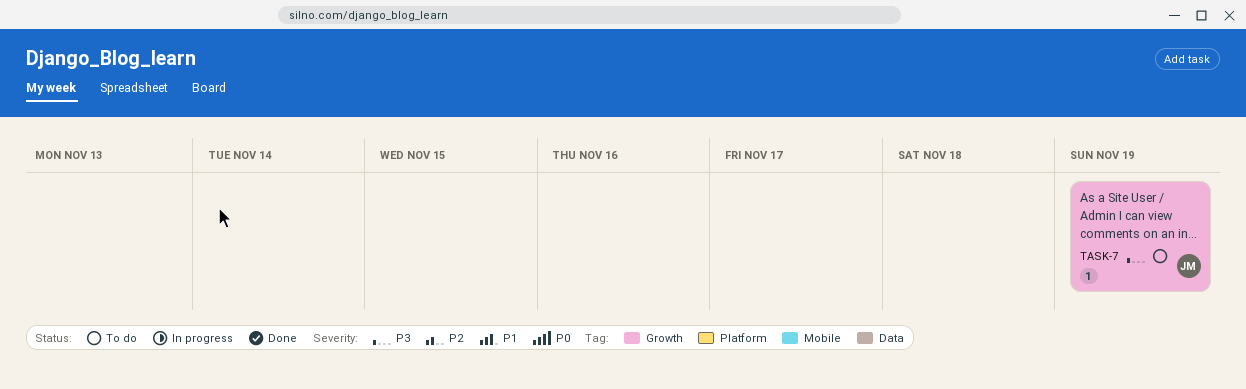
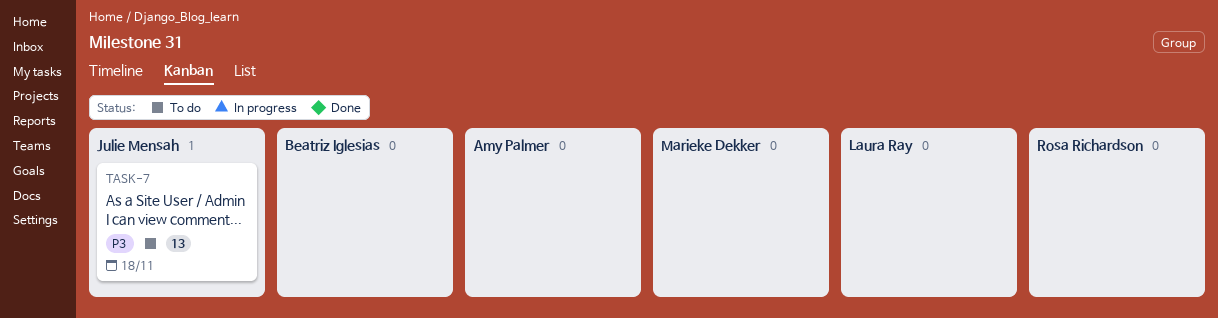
TASK-7, estimate: 1 -> 13
TASK-7, due: Nov 19 -> Nov 18

